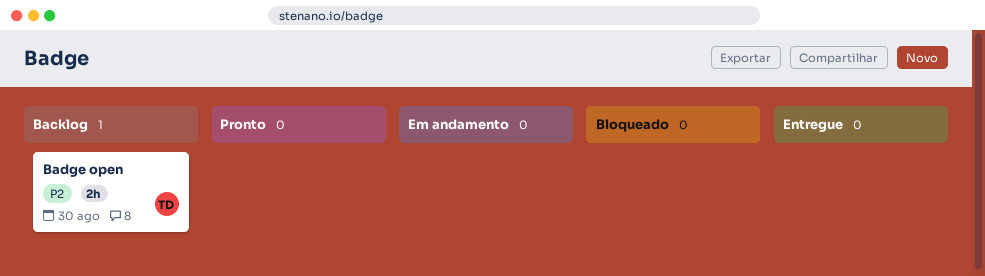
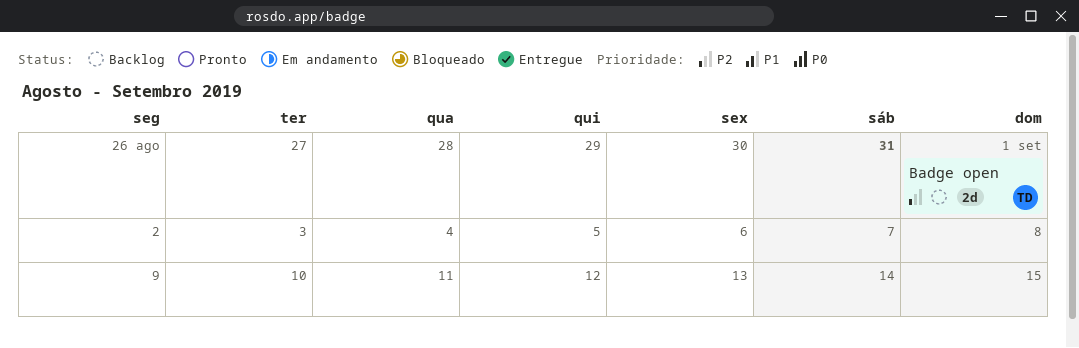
Badge open, estimate: 2h -> 2d
Badge open, due: Aug 30 -> Sep 1

